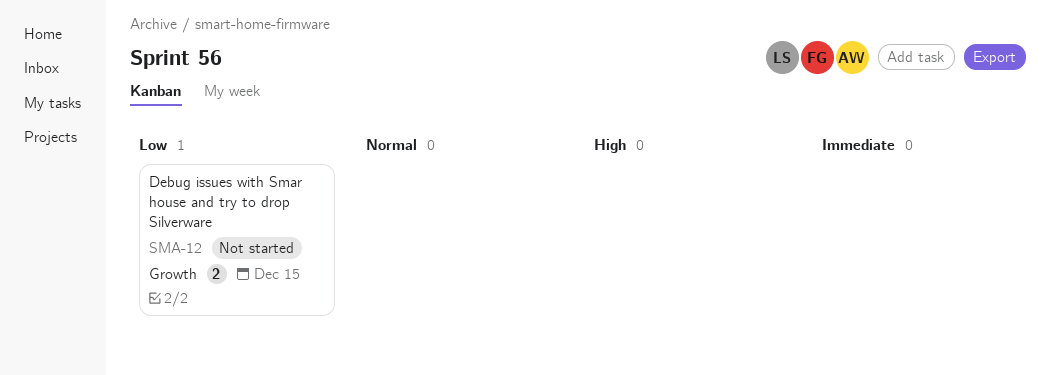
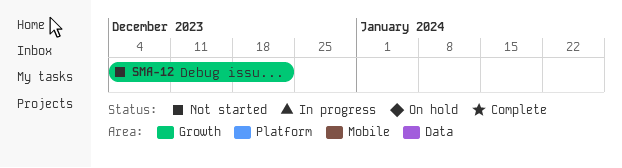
SMA-12, due: Dec 15 -> Dec 22

